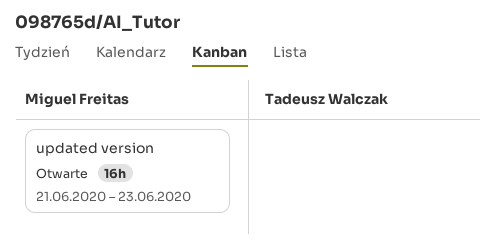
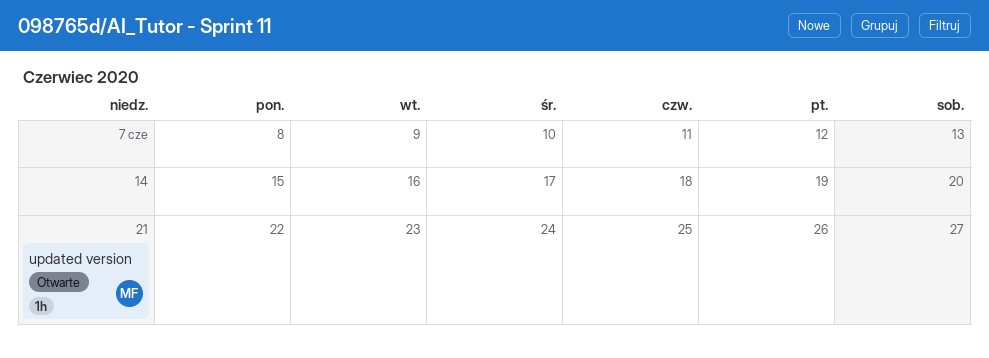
updated version, estimate: 16h -> 1h
updated version, due: Jun 23 -> Jun 21

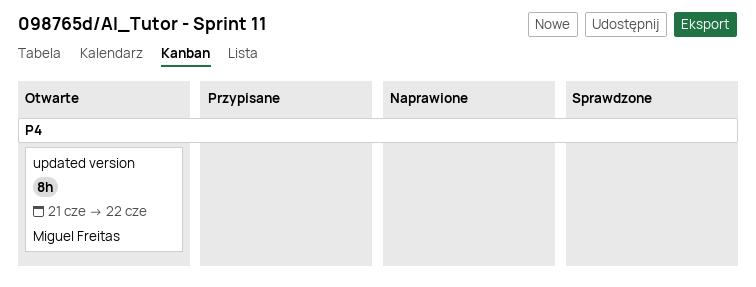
updated version, estimate: 1h -> 8h
updated version, due: Jun 21 -> Jun 22

